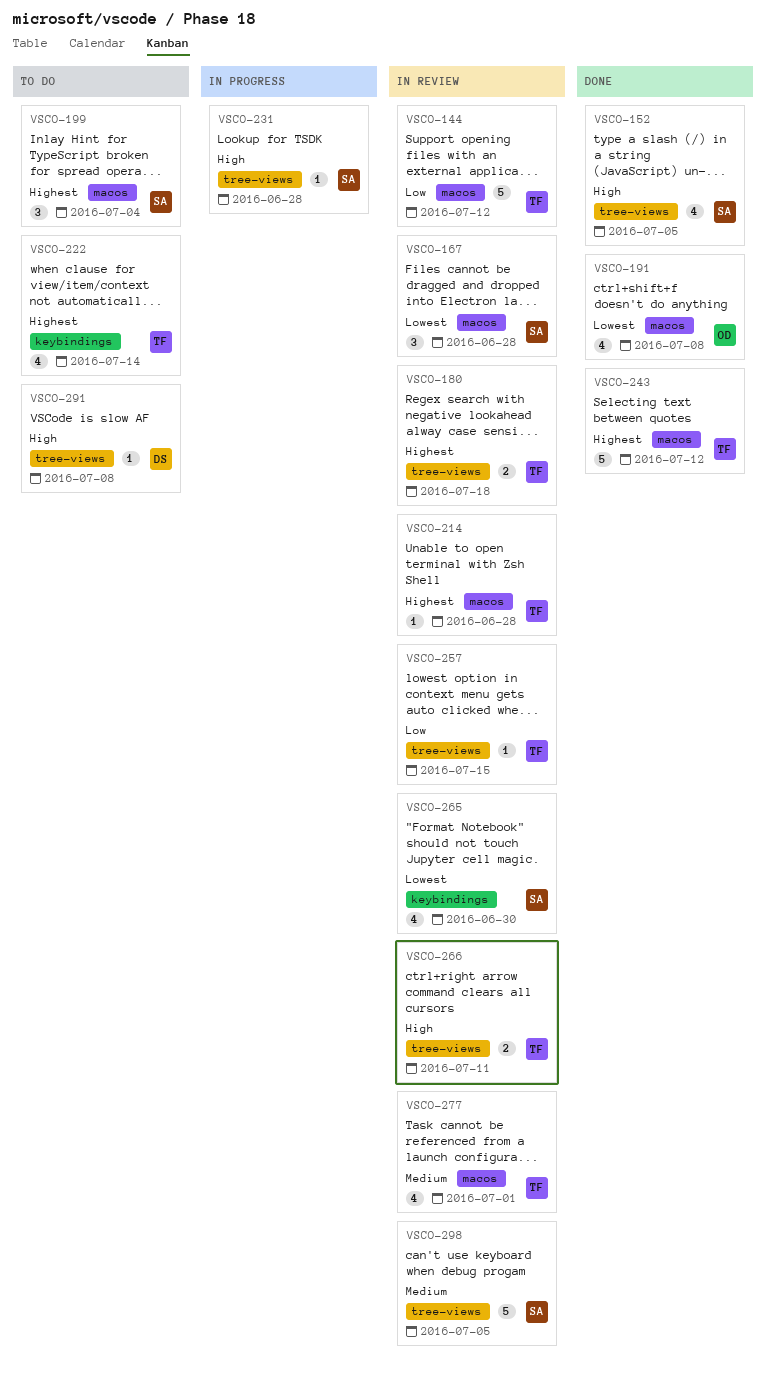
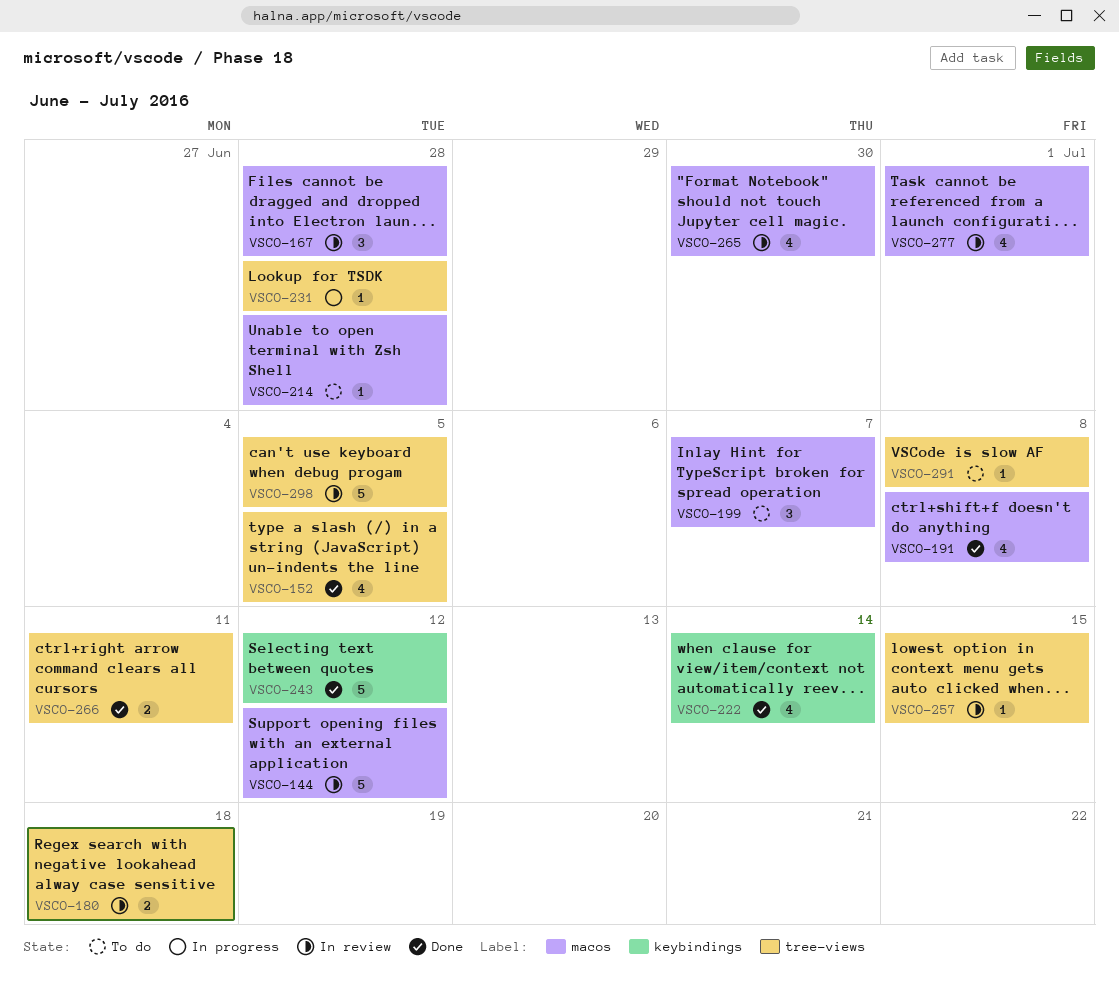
VSCO-199, due: Jul 4 -> Jul 7
VSCO-214, status: In review -> To do
VSCO-222, status: To do -> Done
VSCO-243, label: macos -> keybindings
VSCO-265, label: keybindings -> macos
VSCO-266, status: In review -> Done

